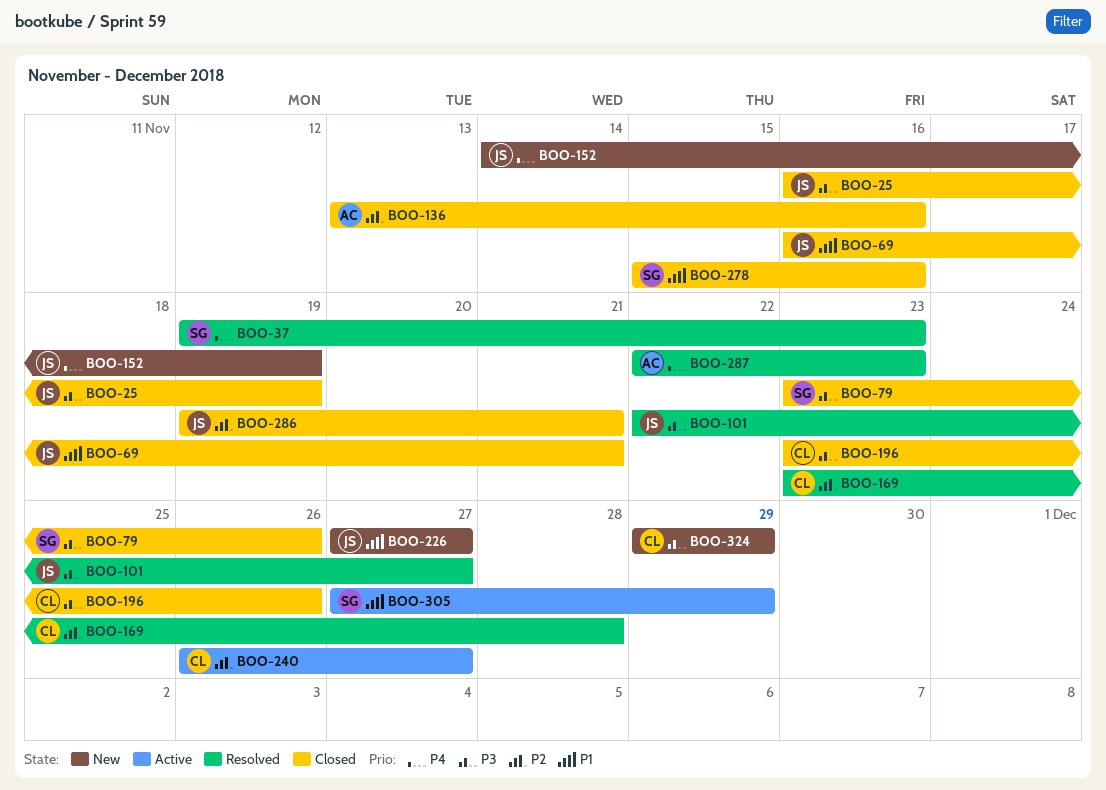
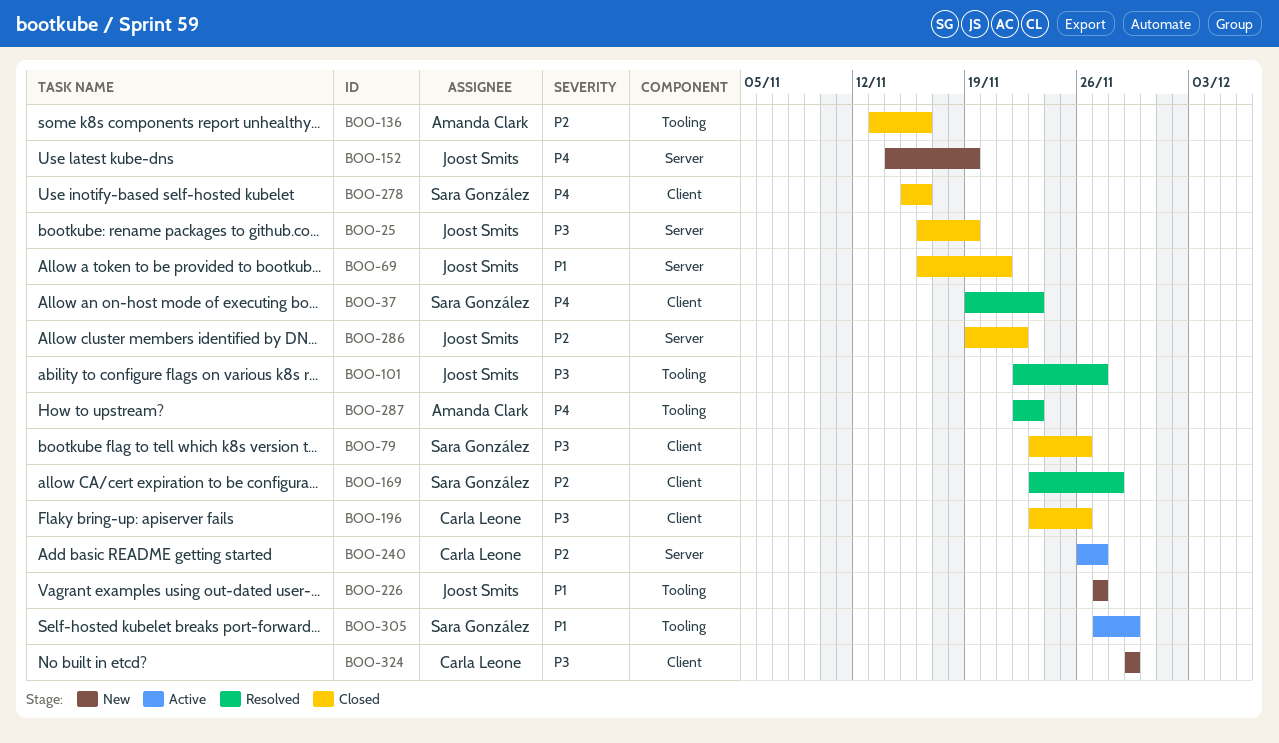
BOO-169, owner: Carla Leone -> Sara González
BOO-278, priority: P1 -> P4
BOO-286, due: Nov 21 -> Nov 22

